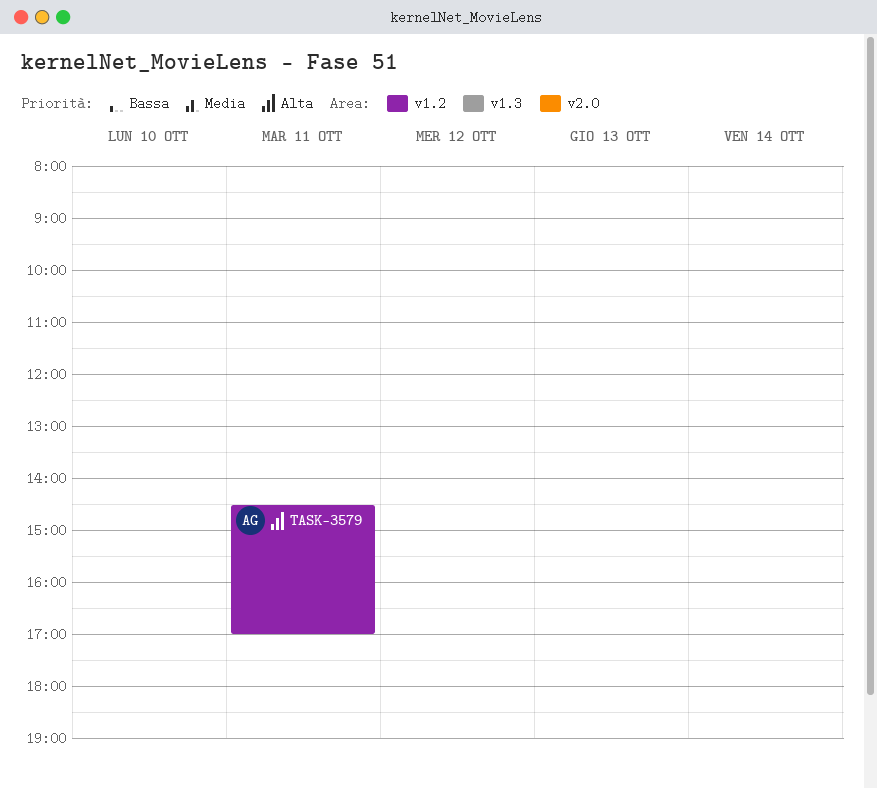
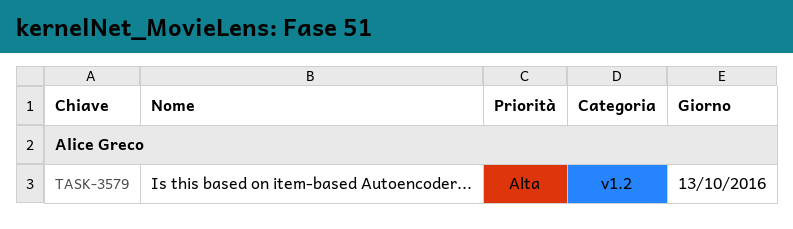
TASK-3579, day: Oct 11 -> Oct 13

